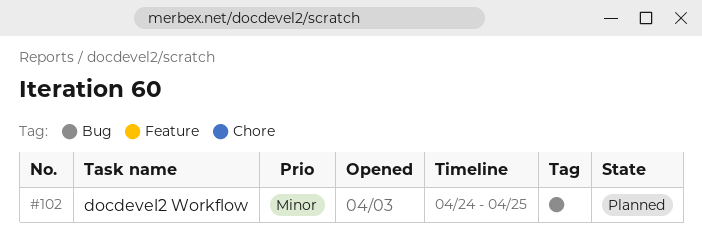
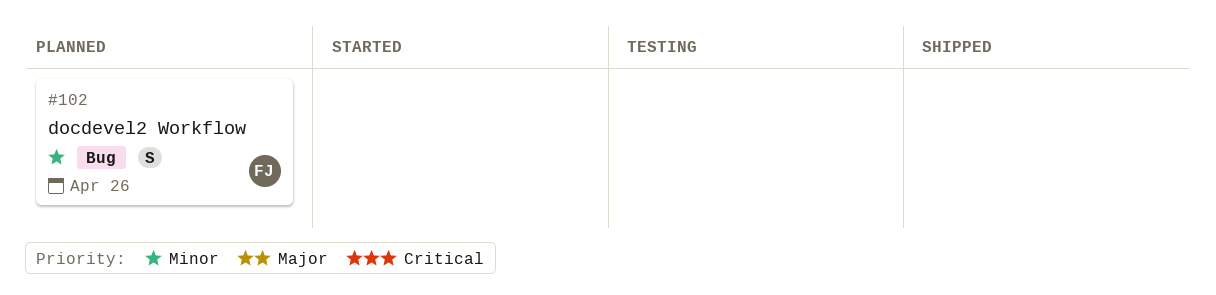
#102, due: Apr 25 -> Apr 26

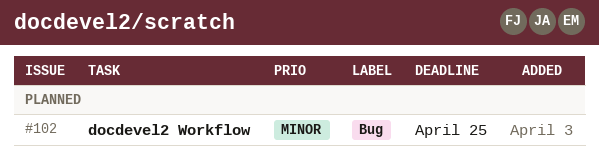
#102, due: Apr 26 -> Apr 25

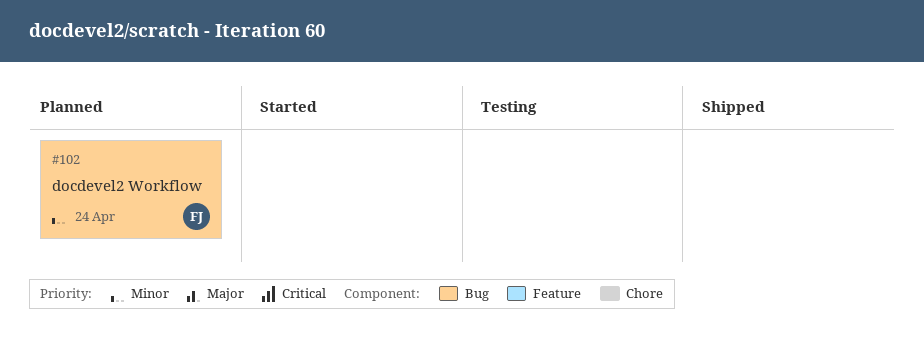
#102, due: Apr 25 -> Apr 24

